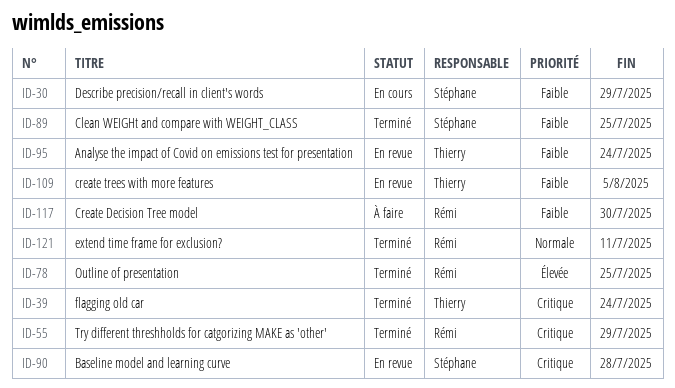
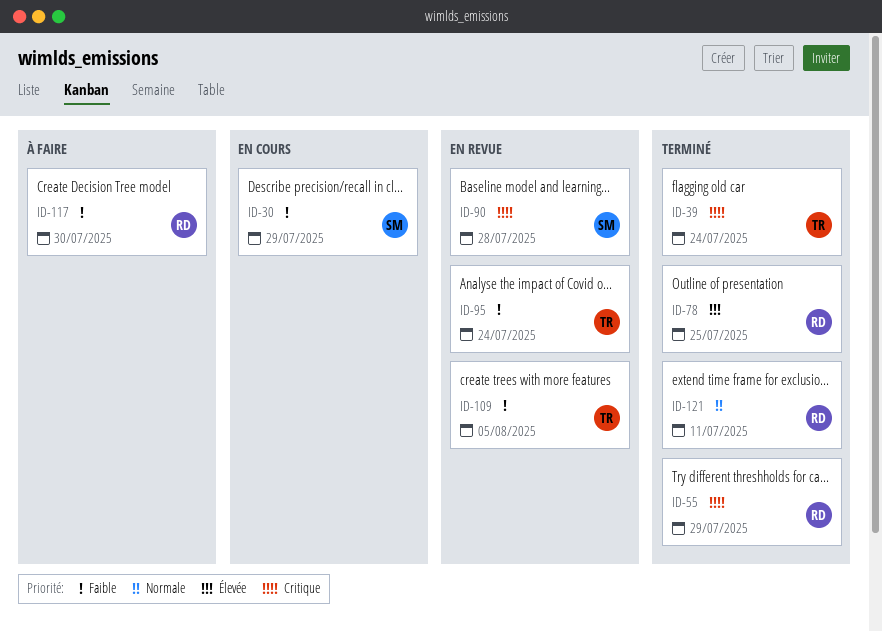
ID-89: present -> none

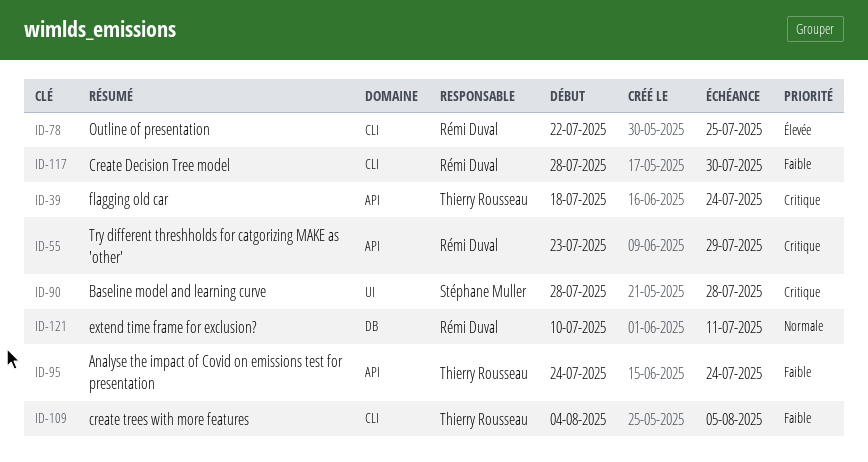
ID-30: present -> none

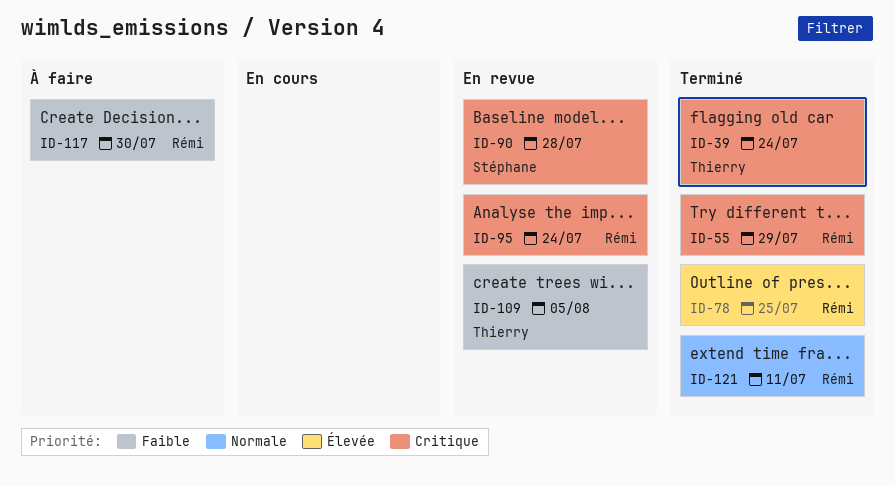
ID-95, owner: Thierry Rousseau -> Rémi Duval
ID-95, priority: Faible -> Critique

